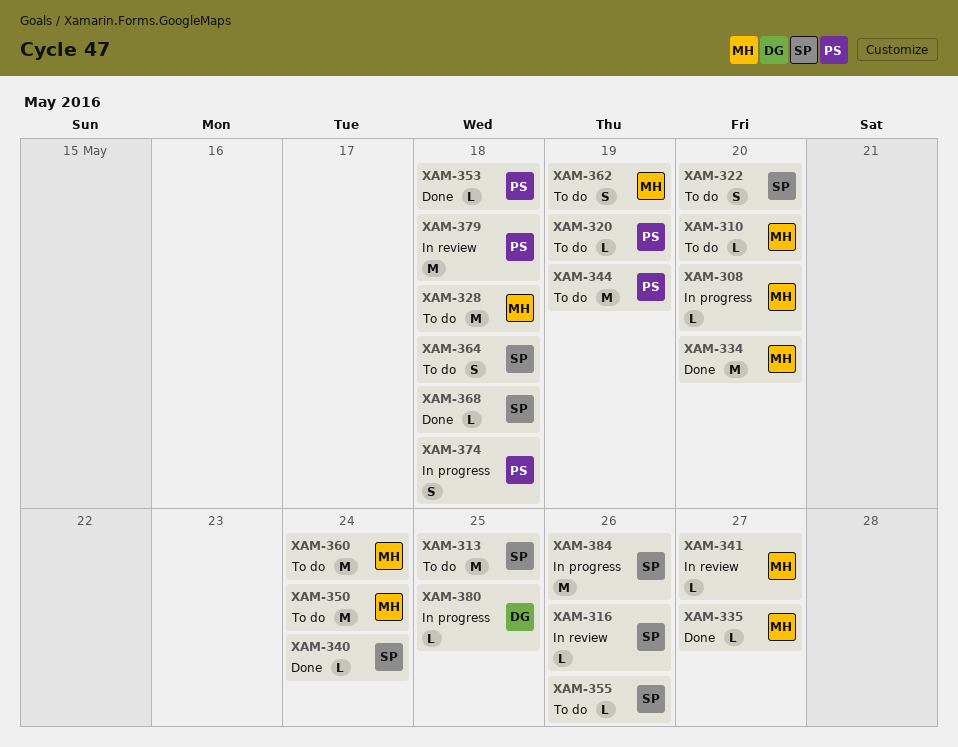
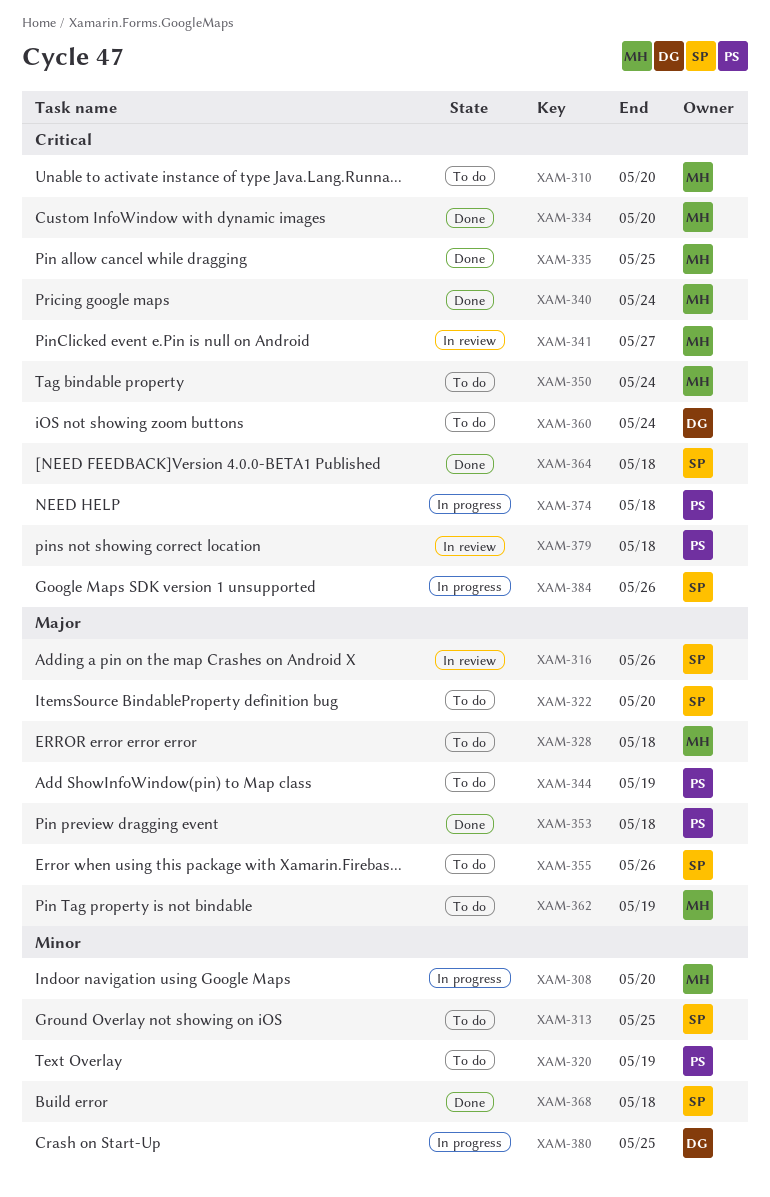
XAM-335, due: May 27 -> May 25
XAM-340, owner: SP -> MH
XAM-360, owner: MH -> DG
XAM-364, status: To do -> Done

